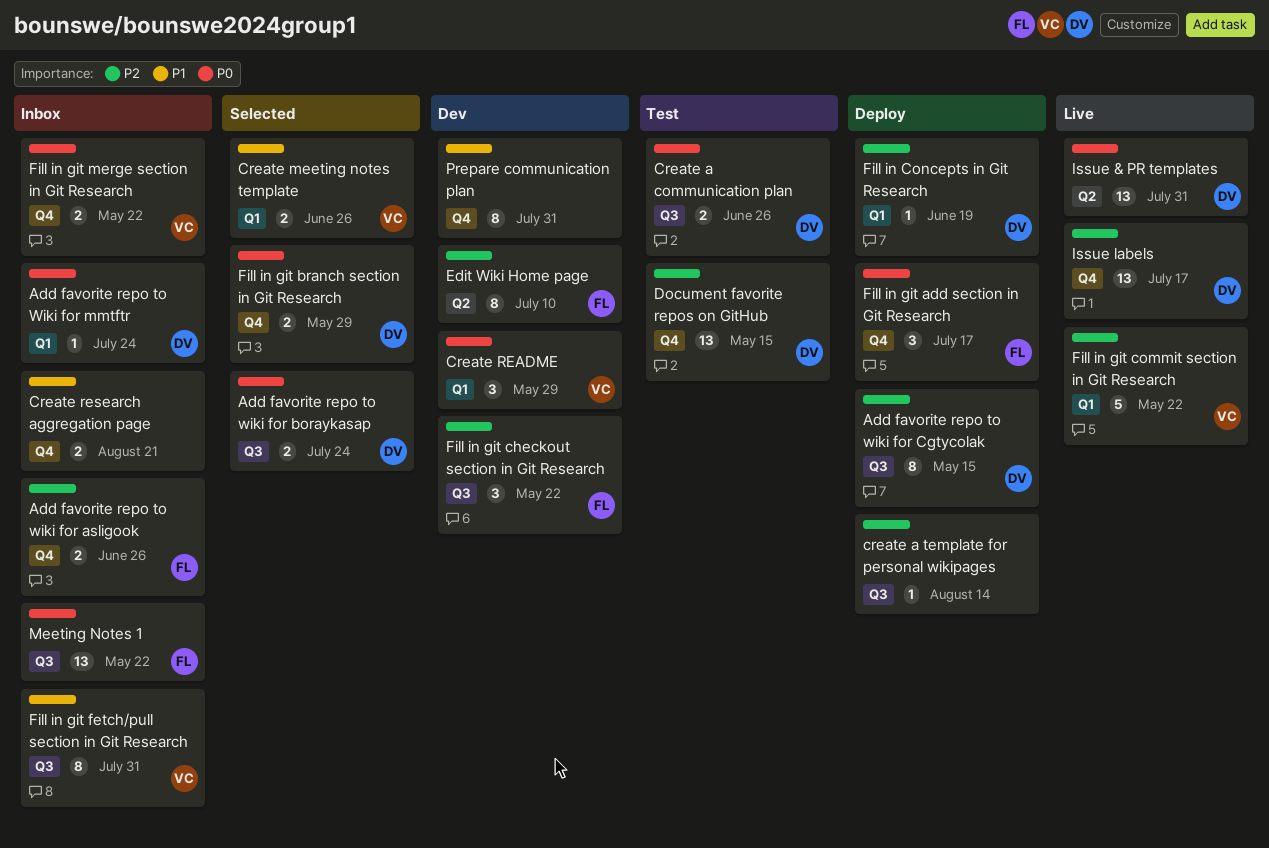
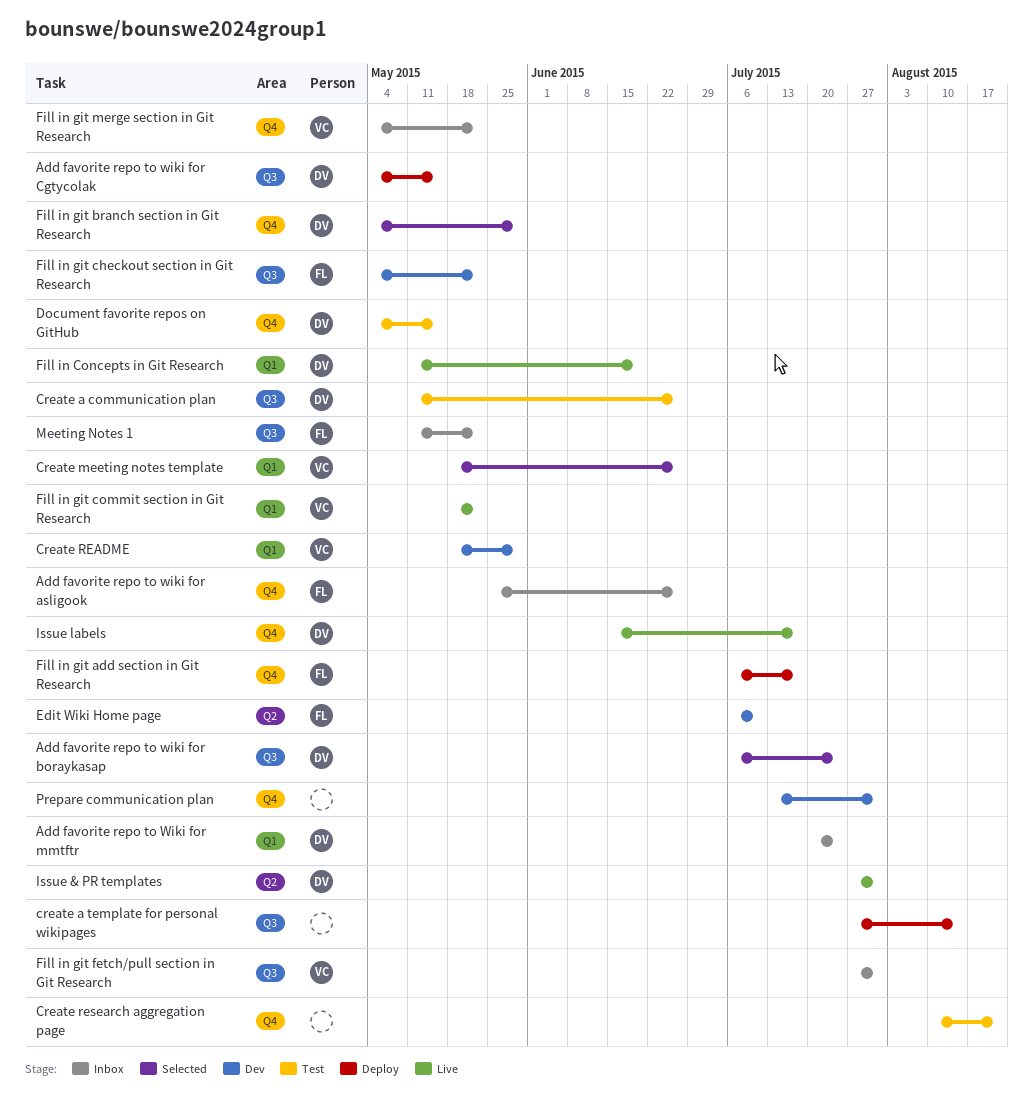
Create research aggregation page, status: Inbox -> Test
Fill in Concepts in Git Research, status: Deploy -> Live

